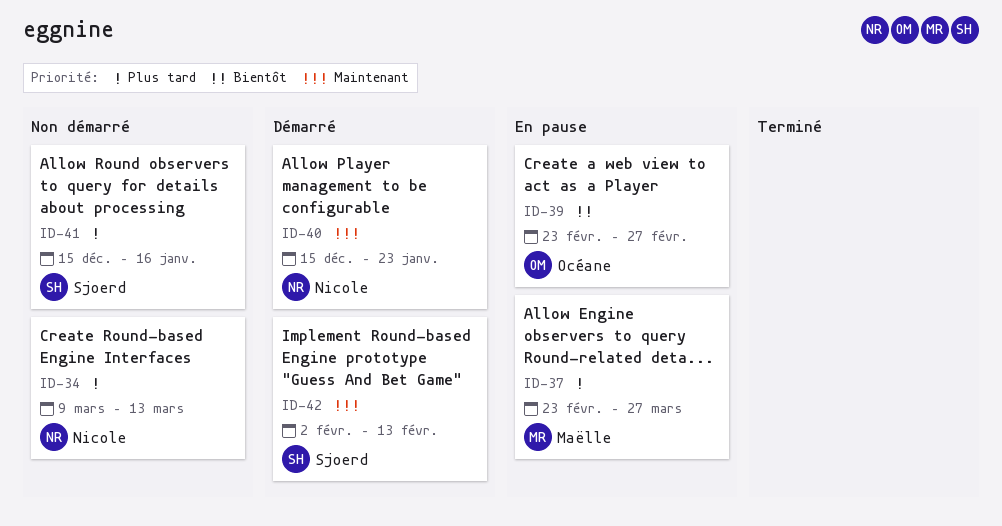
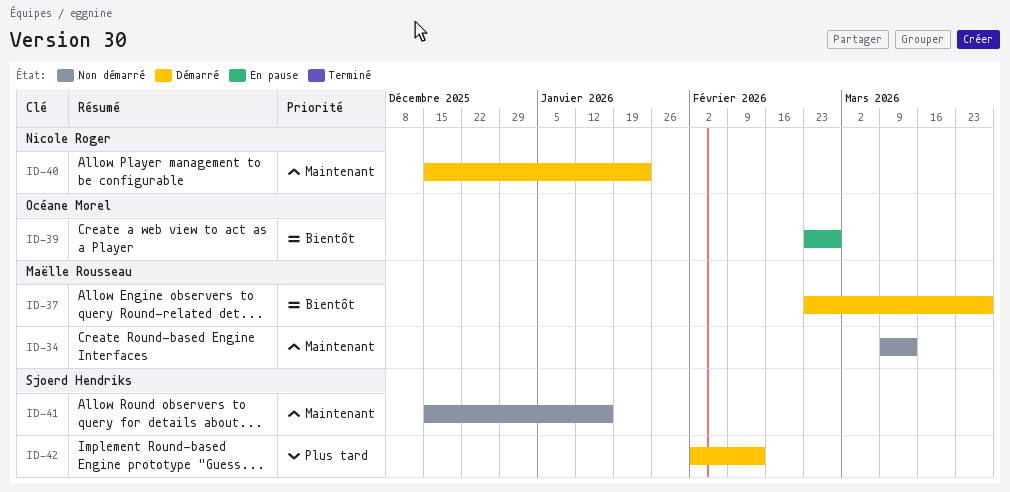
ID-34, owner: Nicole Roger -> Maëlle Rousseau
ID-34, priority: Plus tard -> Maintenant
ID-37, status: En pause -> Démarré
ID-37, priority: Plus tard -> Bientôt
ID-41, priority: Plus tard -> Maintenant
ID-42, priority: Maintenant -> Plus tard

